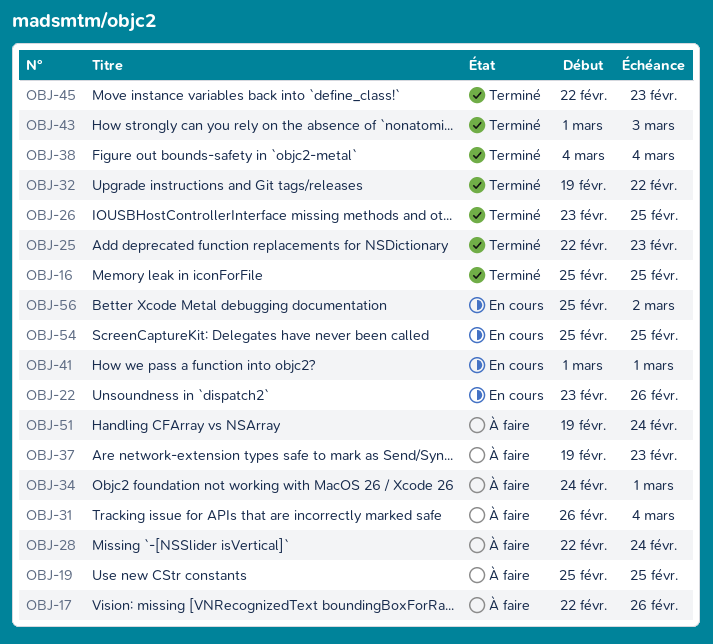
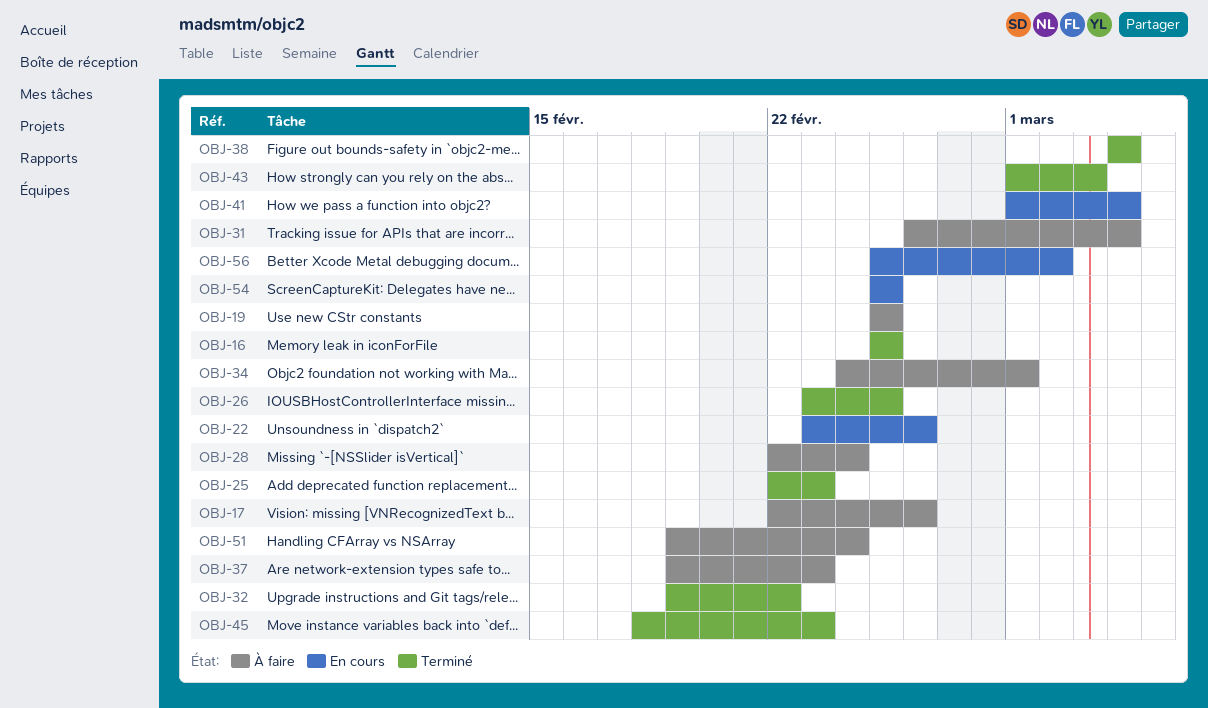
OBJ-41, due: Mar 1 -> Mar 4
OBJ-45, start: Feb 22 -> Feb 18

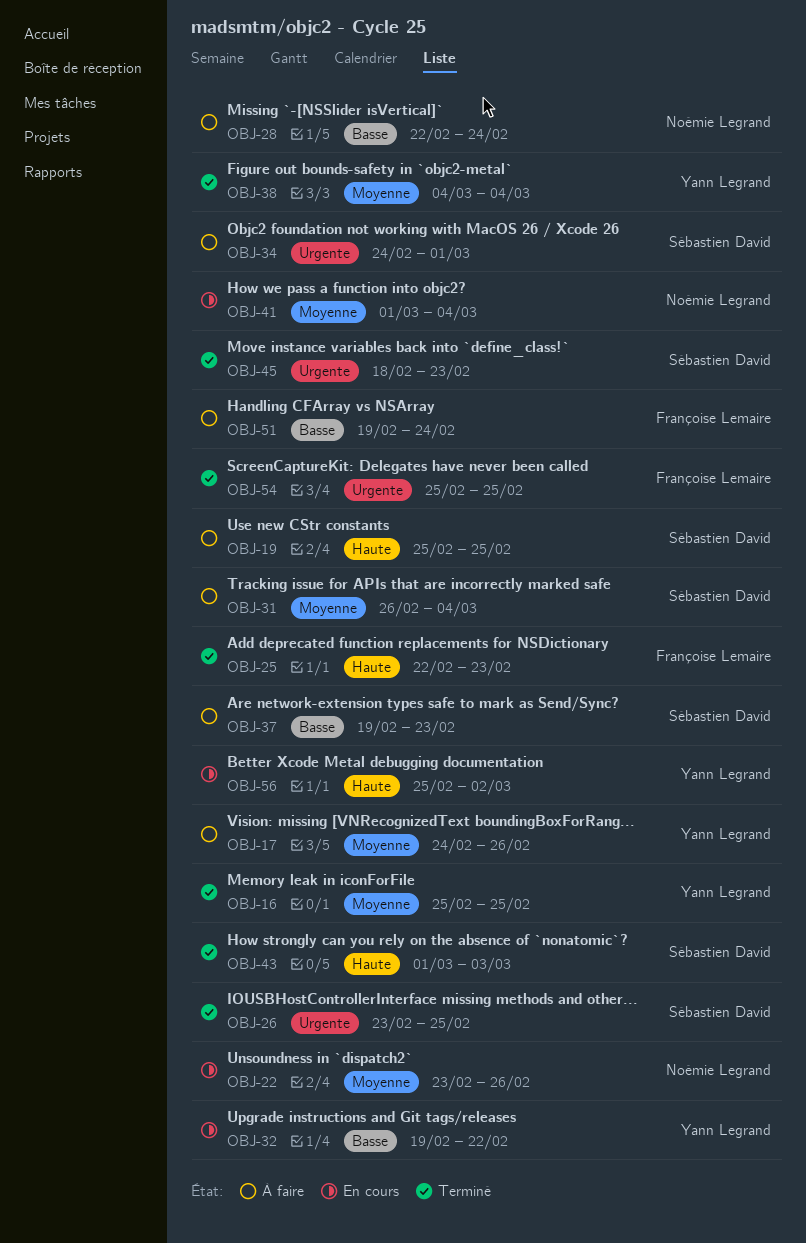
OBJ-17, start: Feb 22 -> Feb 24
OBJ-32, status: Terminé -> En cours
OBJ-54, status: En cours -> Terminé

